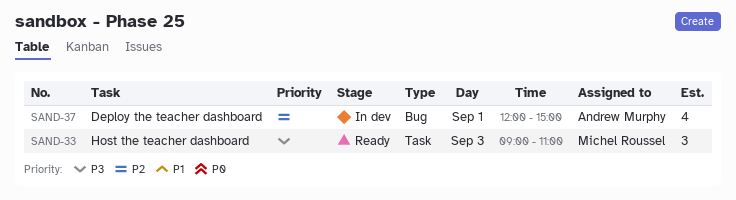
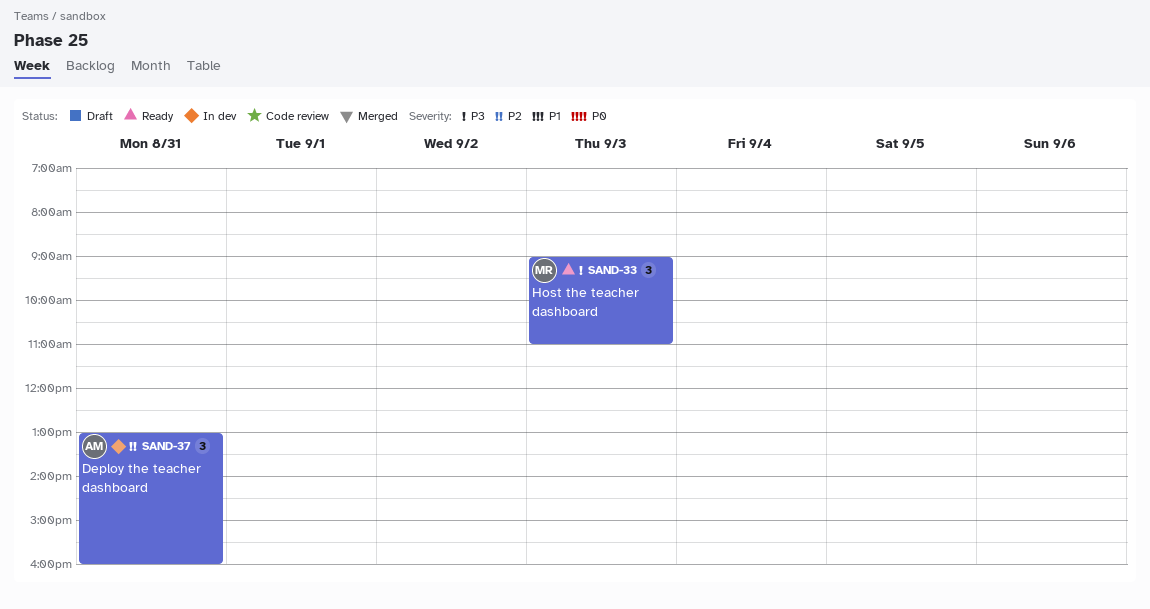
SAND-37, estimate: 4 -> 3
SAND-37, day: Sep 1 -> Aug 31
SAND-37, begins: 12:00 -> 13:00
SAND-37, ends: 15:00 -> 16:00

